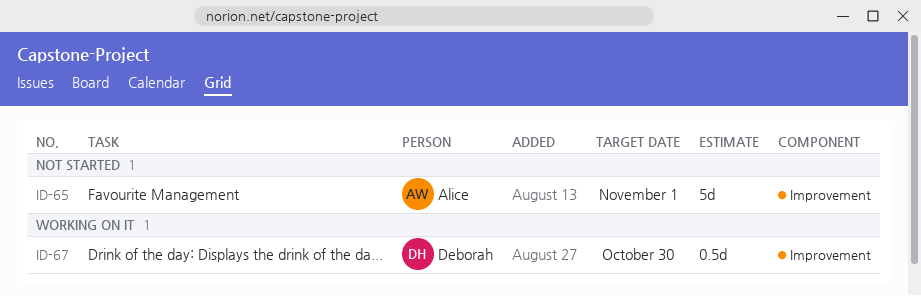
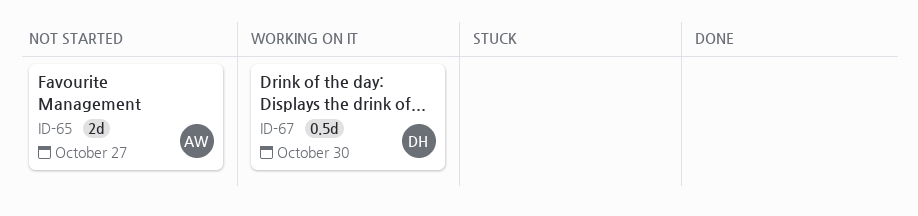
ID-65, estimate: 5d -> 2d
ID-65, due: Nov 1 -> Oct 27

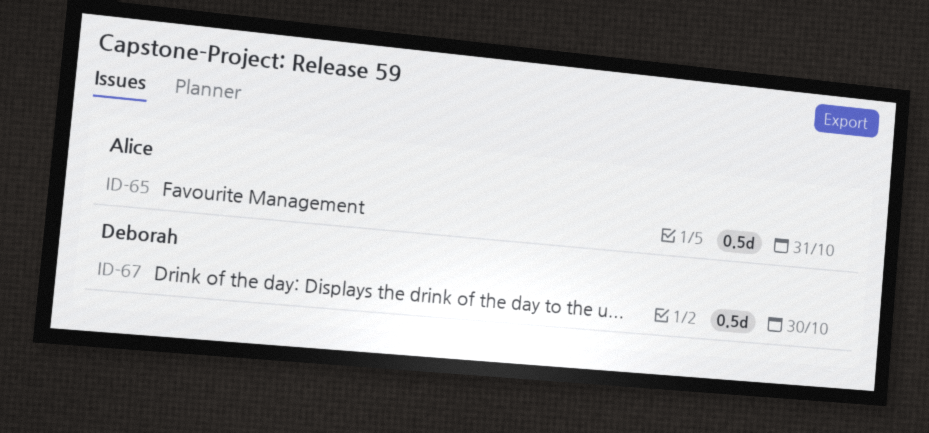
ID-65, estimate: 2d -> 0.5d
ID-65, due: Oct 27 -> Oct 31

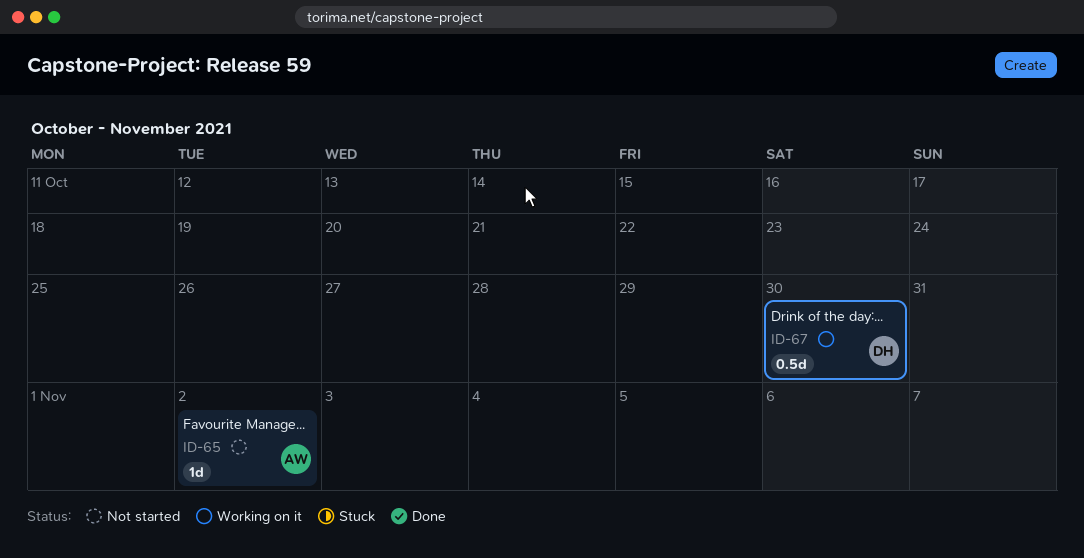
ID-65, estimate: 0.5d -> 1d
ID-65, due: Oct 31 -> Nov 2

